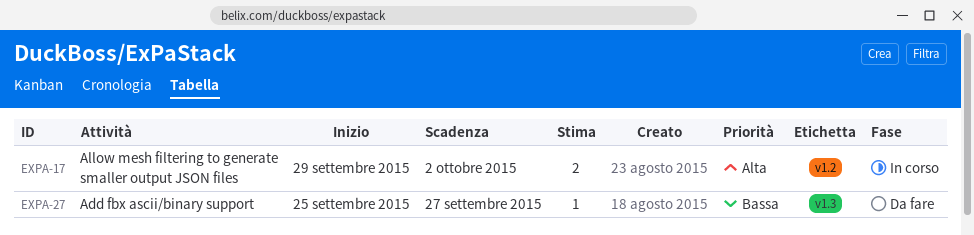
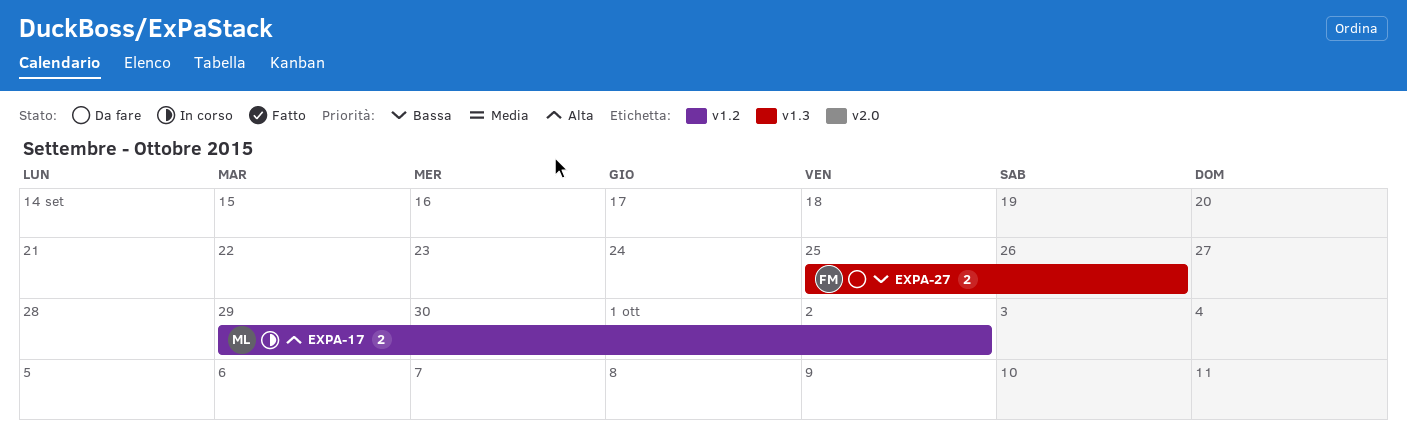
EXPA-27, estimate: 1 -> 2
EXPA-27, due: Sep 27 -> Sep 26

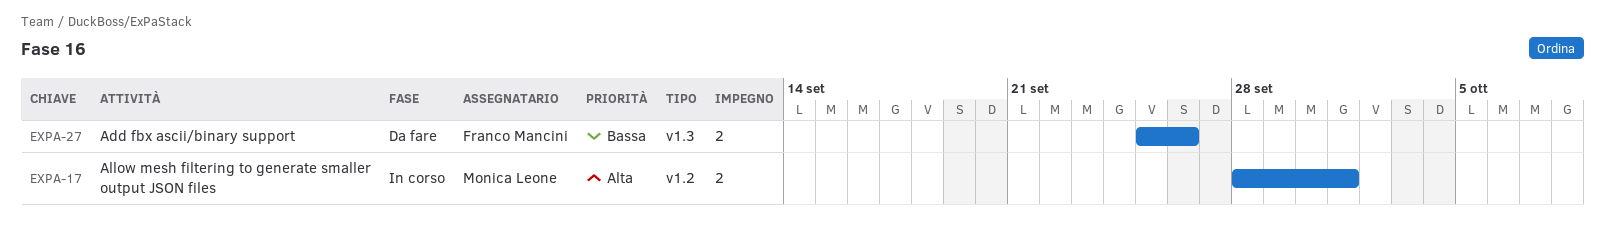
EXPA-17, start: Sep 29 -> Sep 28
EXPA-17, due: Oct 2 -> Oct 1

